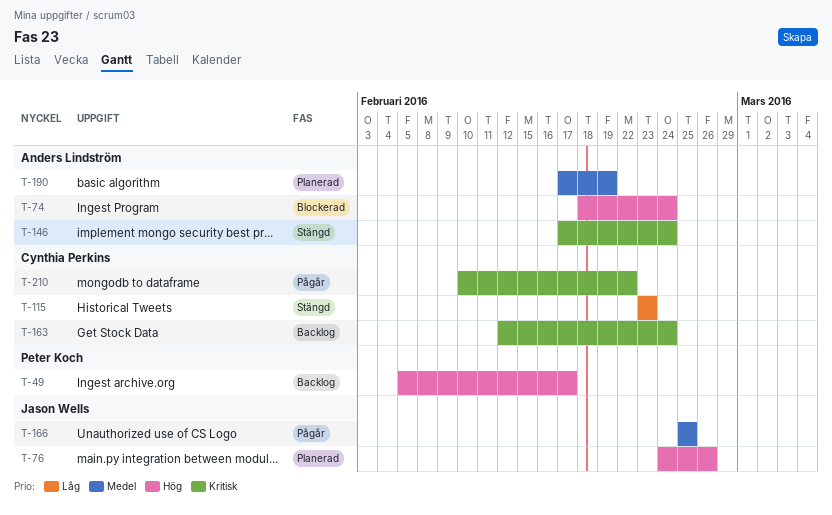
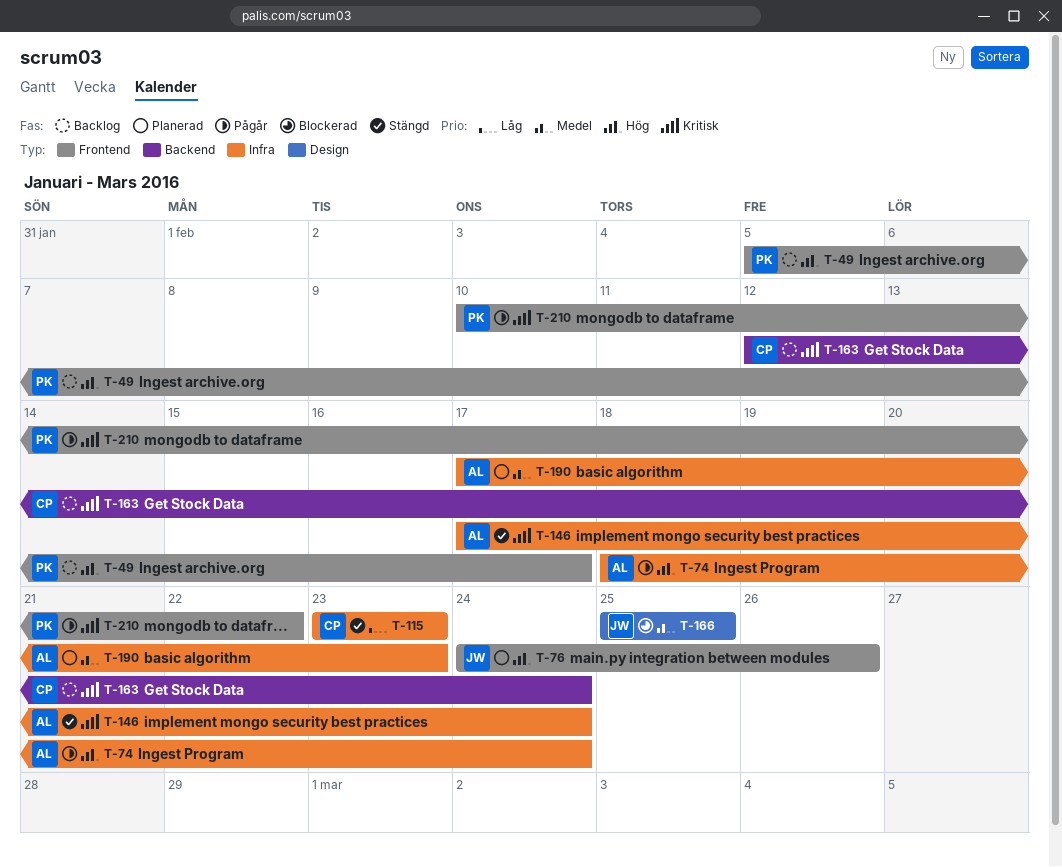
T-74, status: Blockerad -> Pågår
T-166, status: Pågår -> Blockerad
T-190, due: Feb 19 -> Feb 23
T-210, owner: Cynthia Perkins -> Peter Koch

